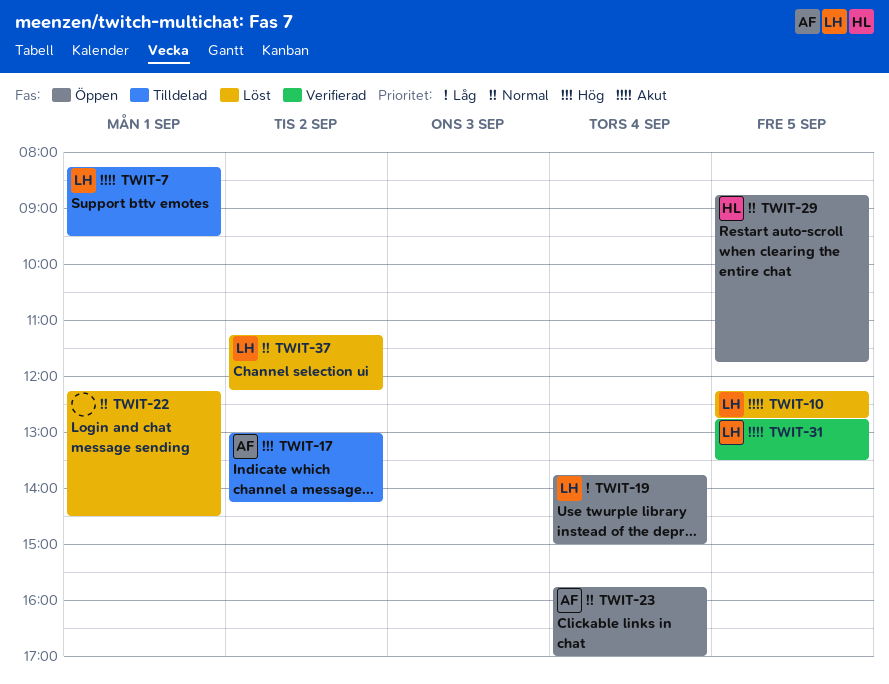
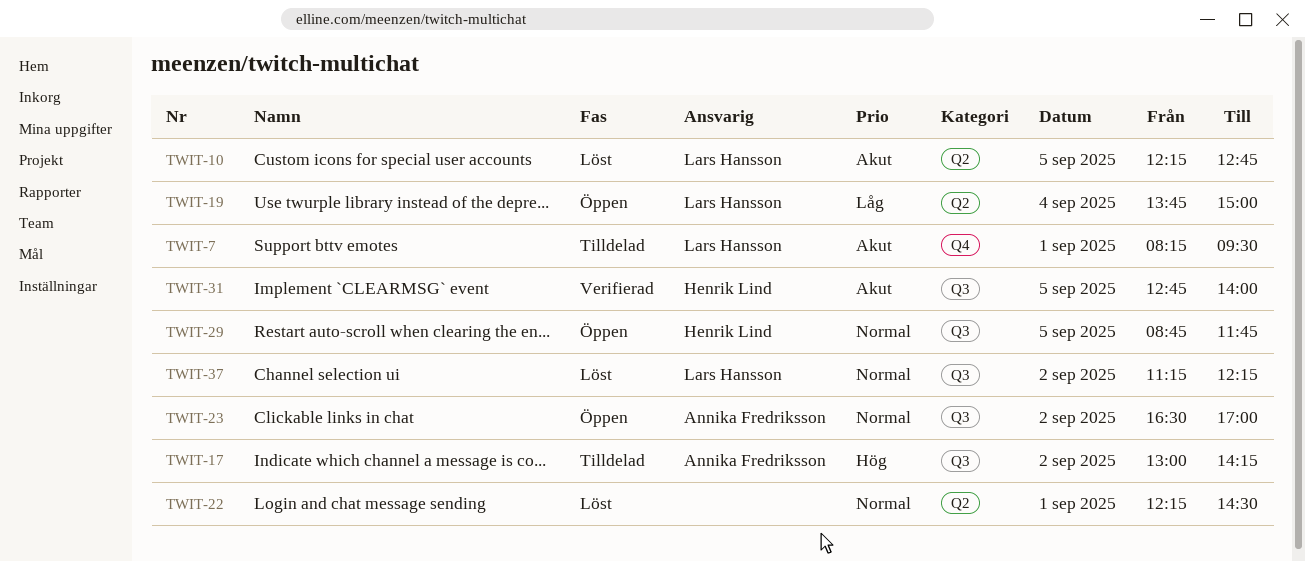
TWIT-23, day: Sep 4 -> Sep 2
TWIT-23, begins: 15:45 -> 16:30
TWIT-31, owner: Lars Hansson -> Henrik Lind
TWIT-31, ends: 13:30 -> 14:00

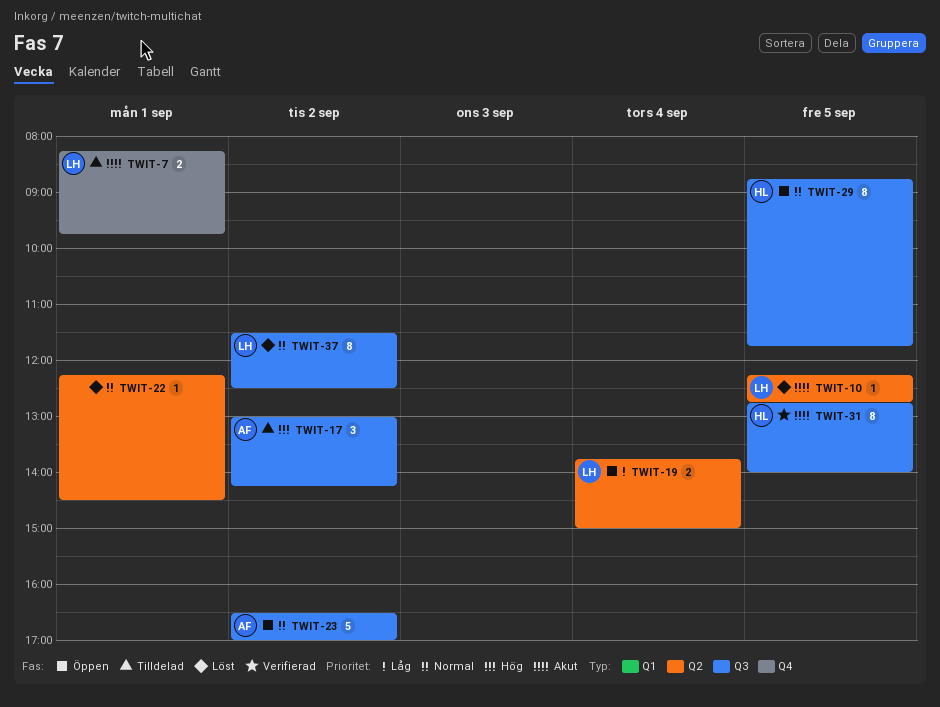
TWIT-7, ends: 09:30 -> 09:45
TWIT-37, begins: 11:15 -> 11:30
TWIT-37, ends: 12:15 -> 12:30

